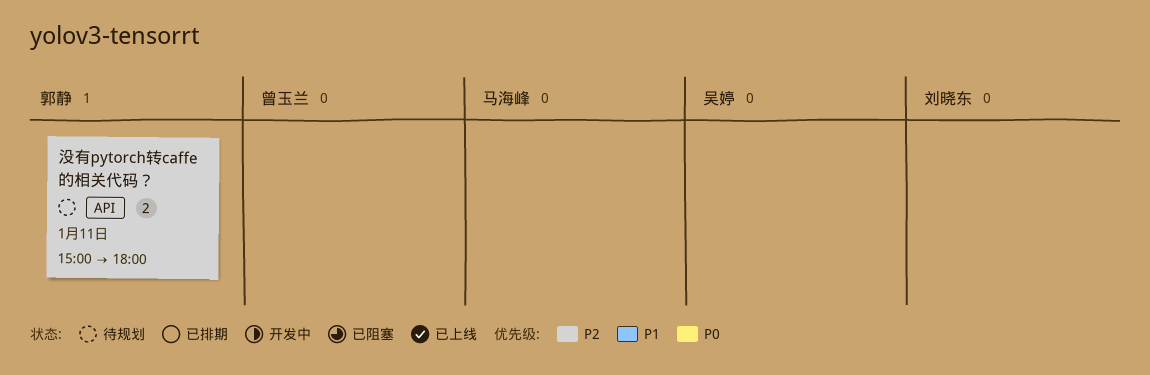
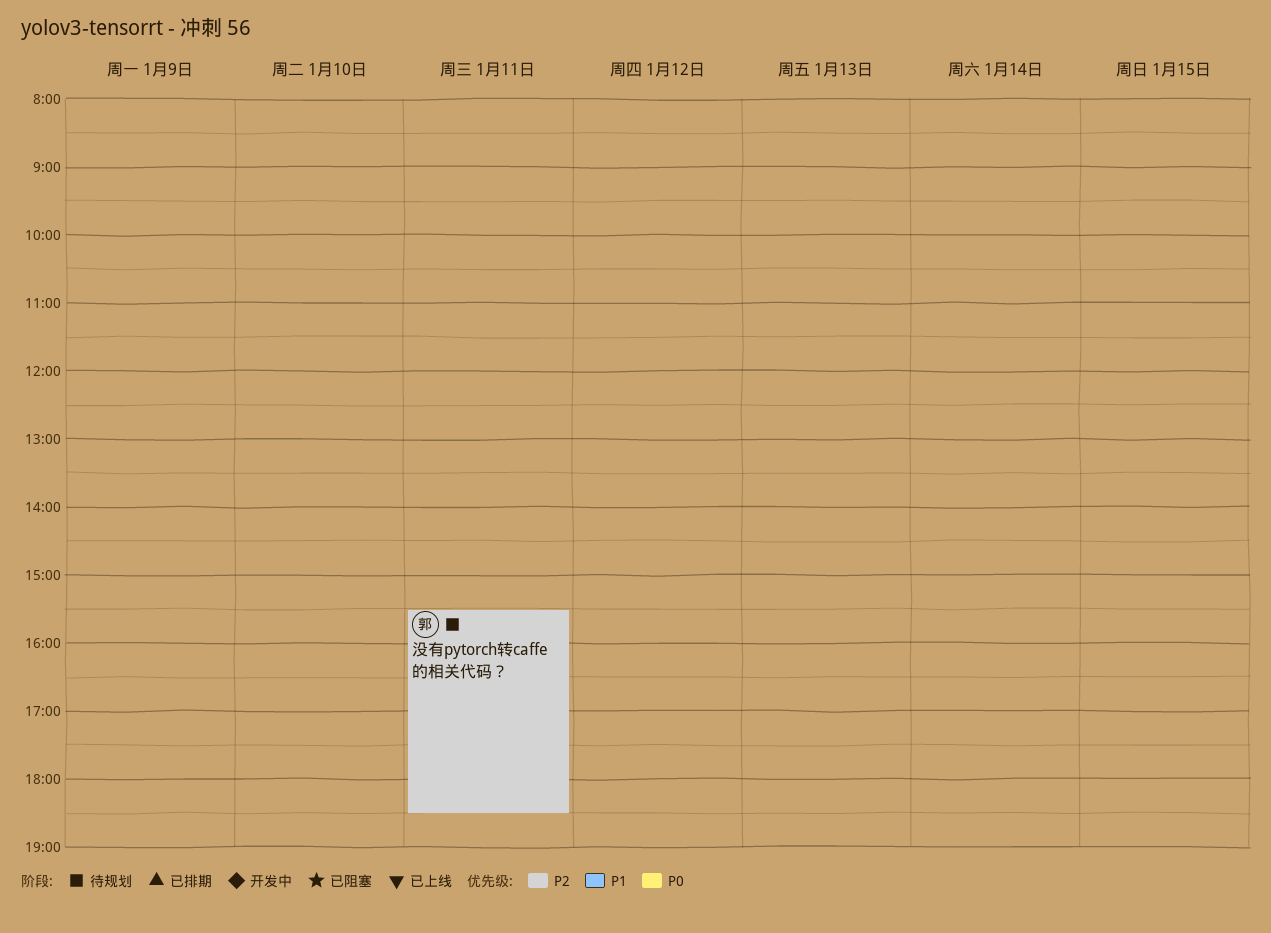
没有pytorch转caffe的相关代码？, begins: 15:00 -> 15:30
没有pytorch转caffe的相关代码？, ends: 18:00 -> 18:30

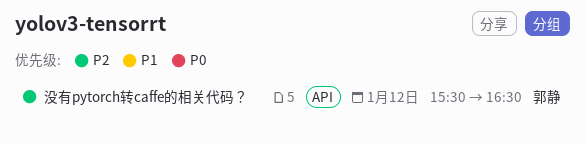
没有pytorch转caffe的相关代码？, day: Jan 11 -> Jan 12
没有pytorch转caffe的相关代码？, ends: 18:30 -> 16:30

